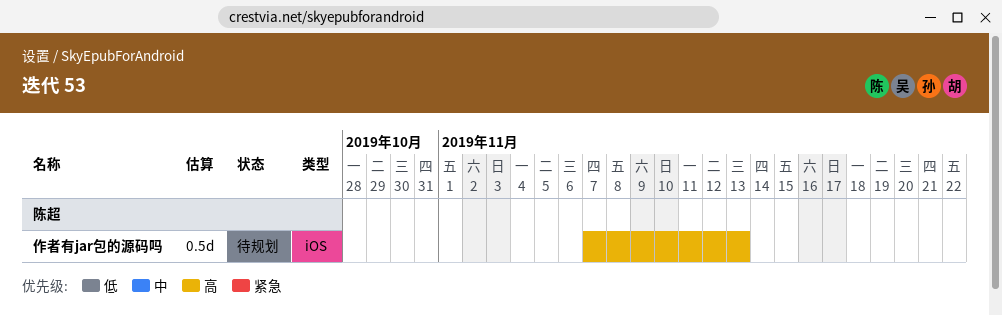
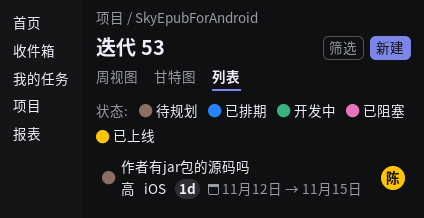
作者有jar包的源码吗, estimate: 0.5d -> 1d
作者有jar包的源码吗, start: Nov 7 -> Nov 12
作者有jar包的源码吗, due: Nov 13 -> Nov 15

